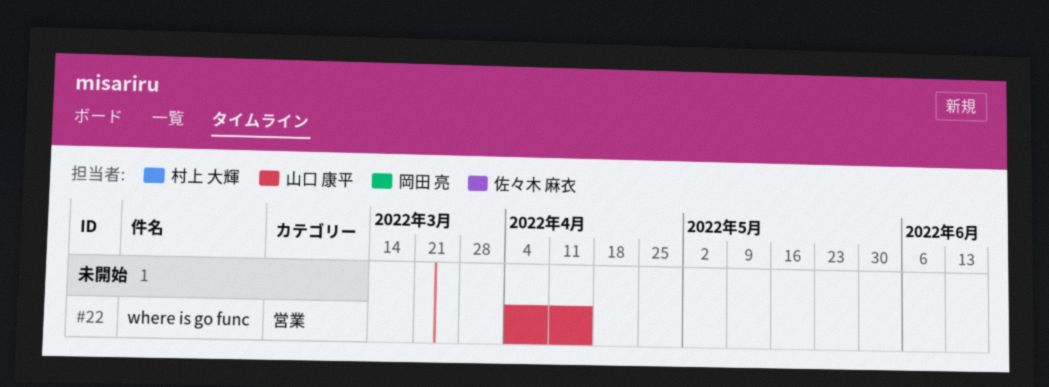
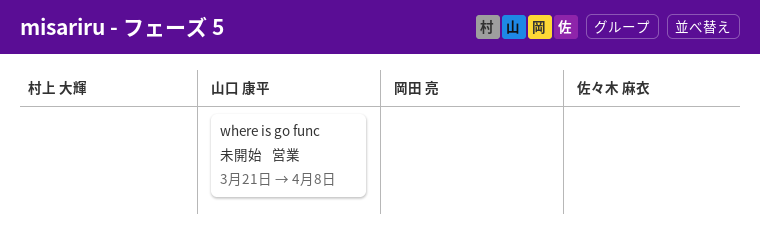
where is go func, start: Apr 4 -> Mar 21
where is go func, due: Apr 15 -> Apr 8

